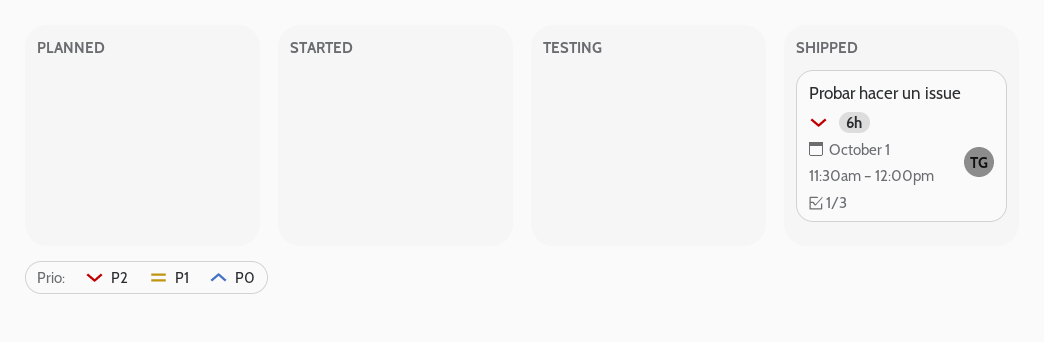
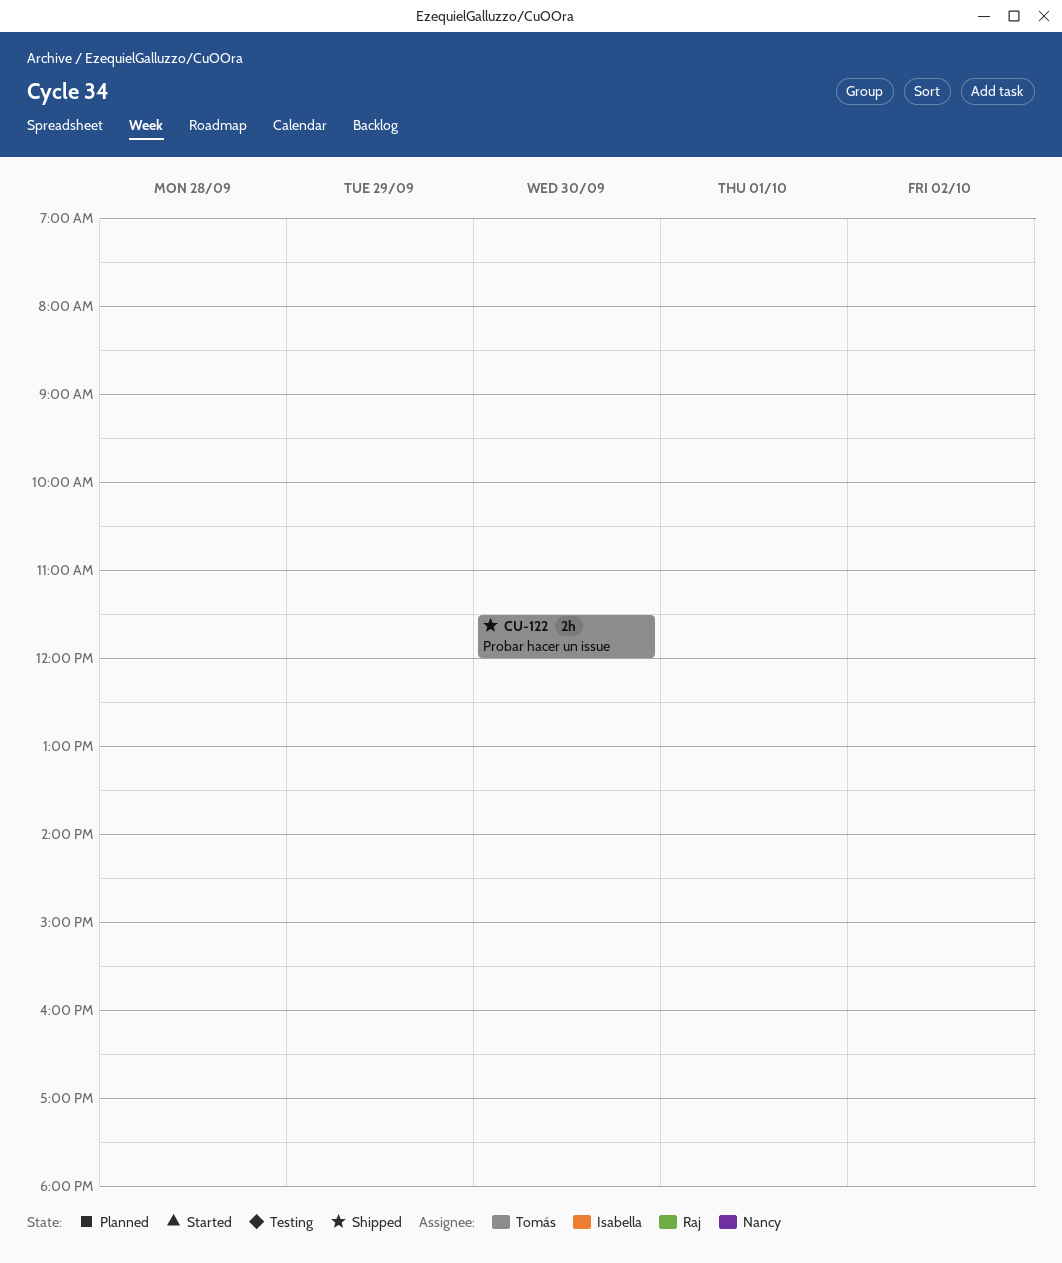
Probar hacer un issue, estimate: 6h -> 2h
Probar hacer un issue, day: Oct 1 -> Sep 30

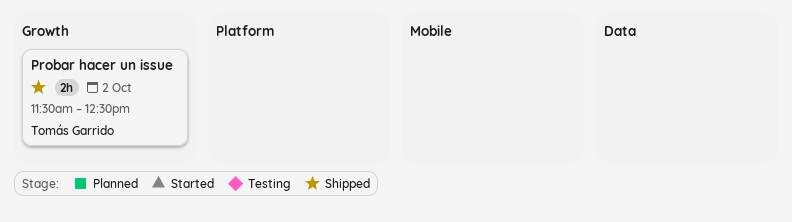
Probar hacer un issue, day: Sep 30 -> Oct 2
Probar hacer un issue, ends: 12:00 -> 12:30

